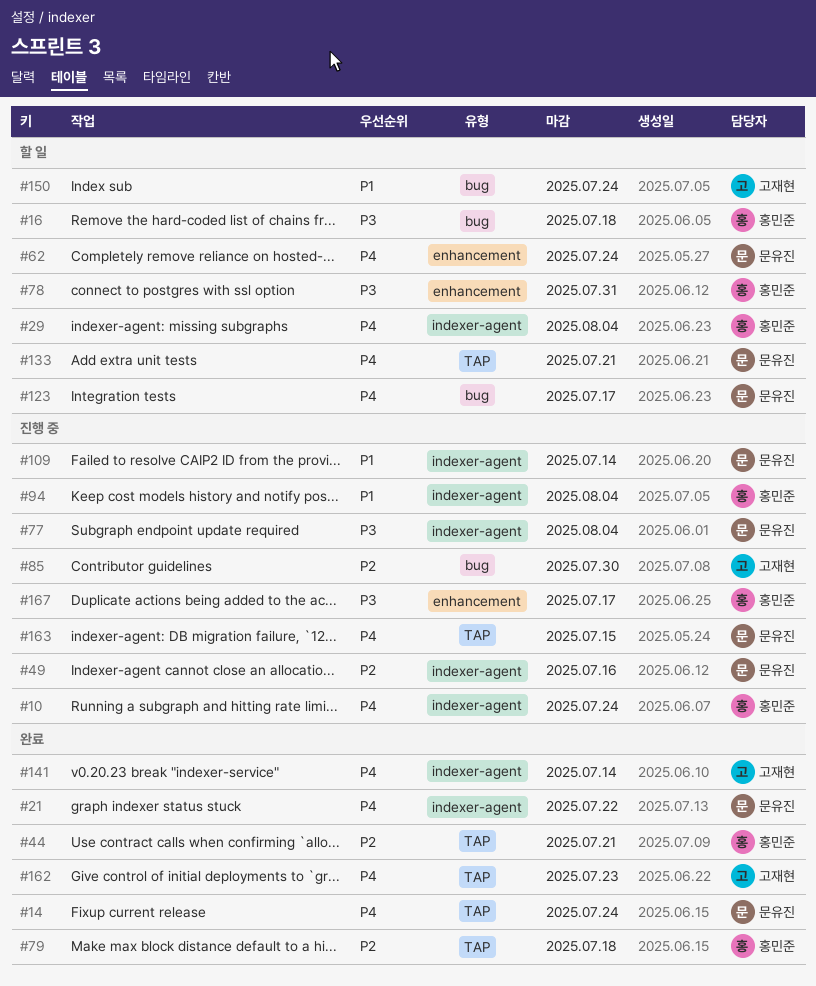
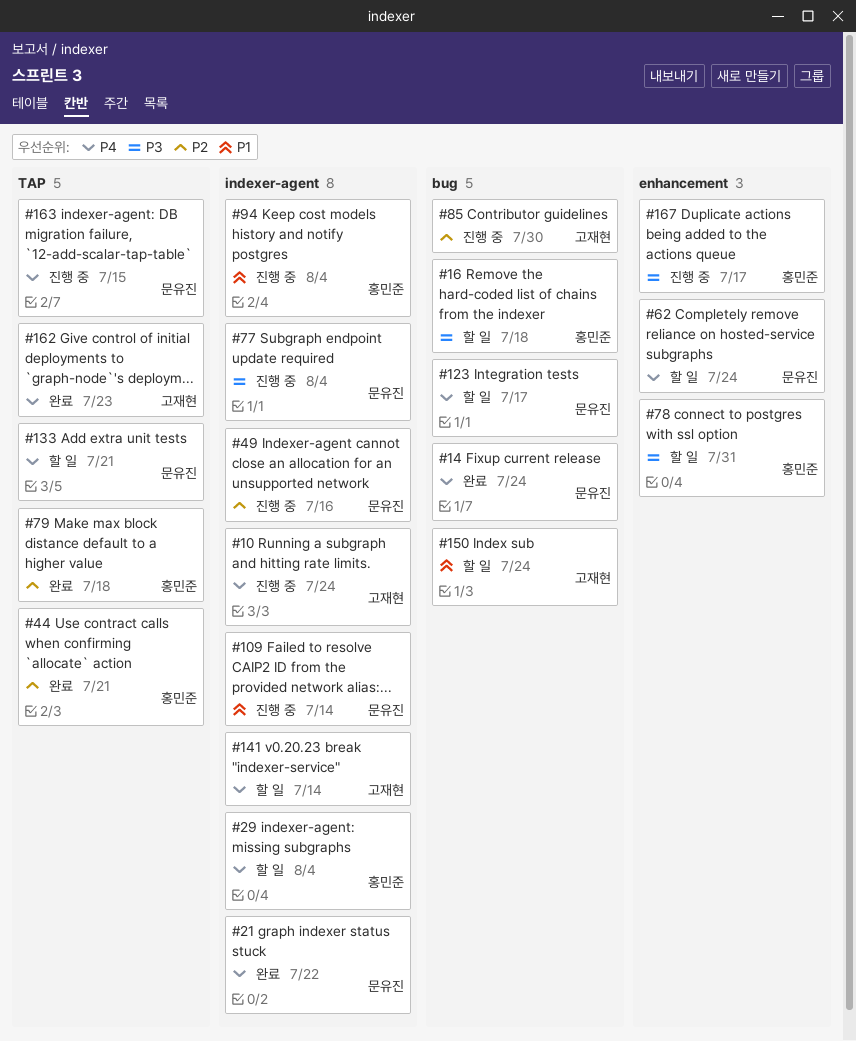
#10, owner: 홍민준 -> 고재현
#14, label: TAP -> bug
#141, status: 완료 -> 할 일

